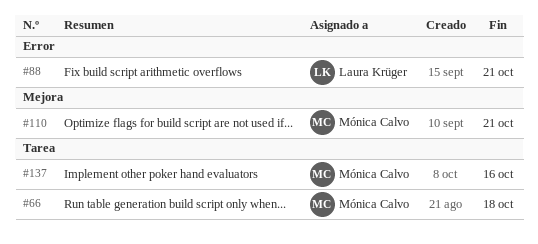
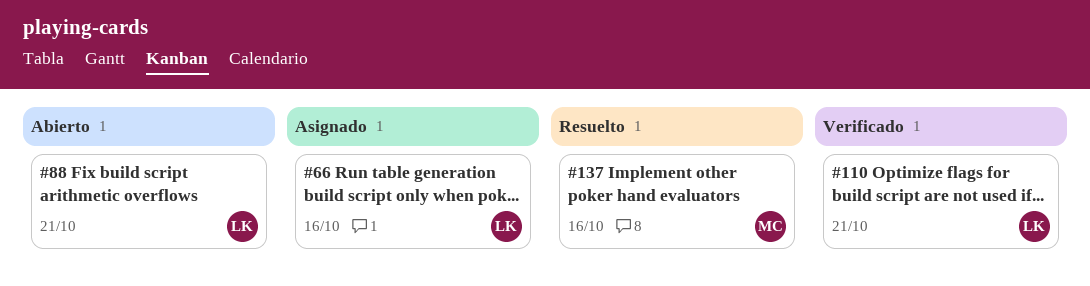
#66, owner: Mónica Calvo -> Laura Krüger
#66, due: Oct 18 -> Oct 16
#110, owner: Mónica Calvo -> Laura Krüger

